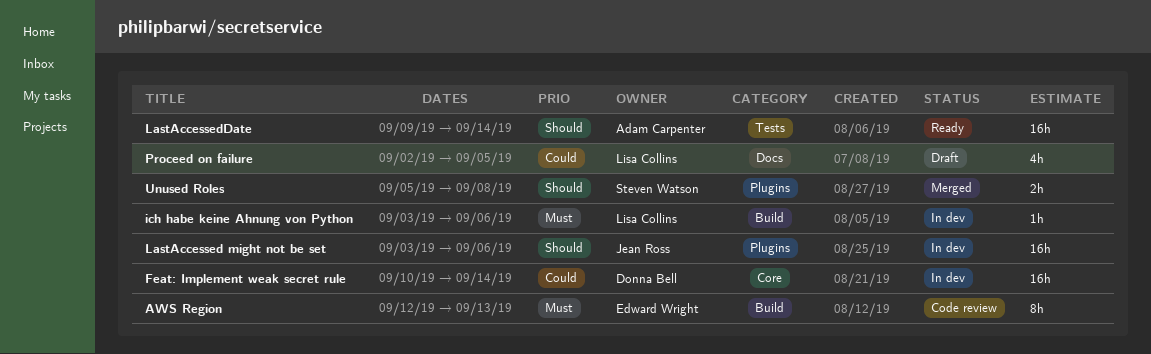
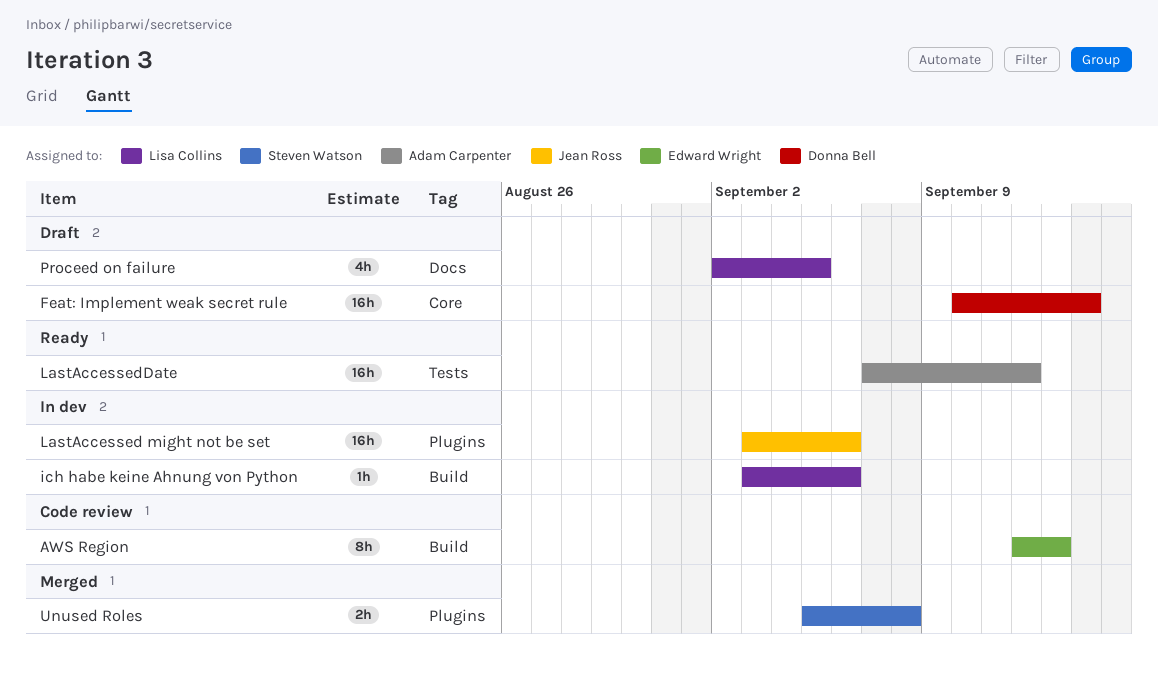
Feat: Implement weak secret rule, status: In dev -> Draft
LastAccessedDate, start: Sep 9 -> Sep 7
LastAccessedDate, due: Sep 14 -> Sep 12

